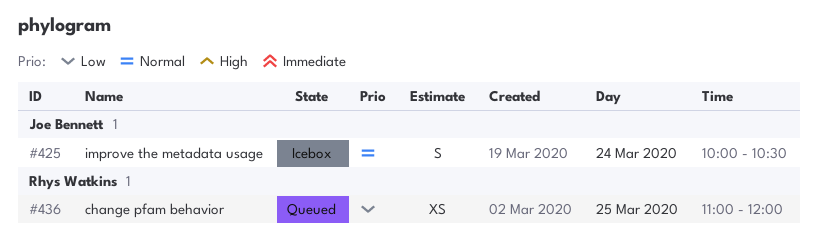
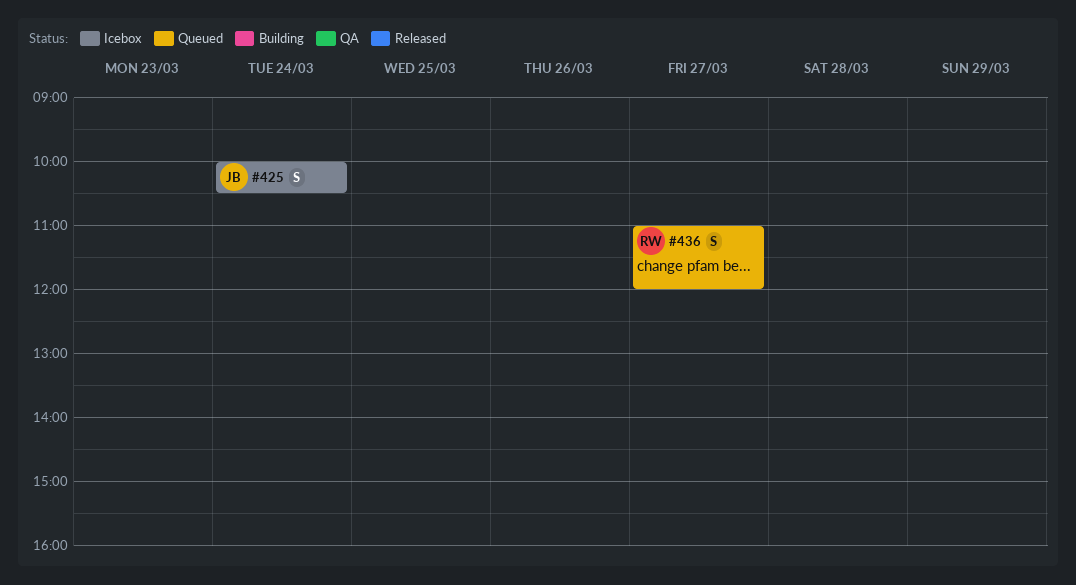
#436, estimate: XS -> S
#436, day: Mar 25 -> Mar 27

